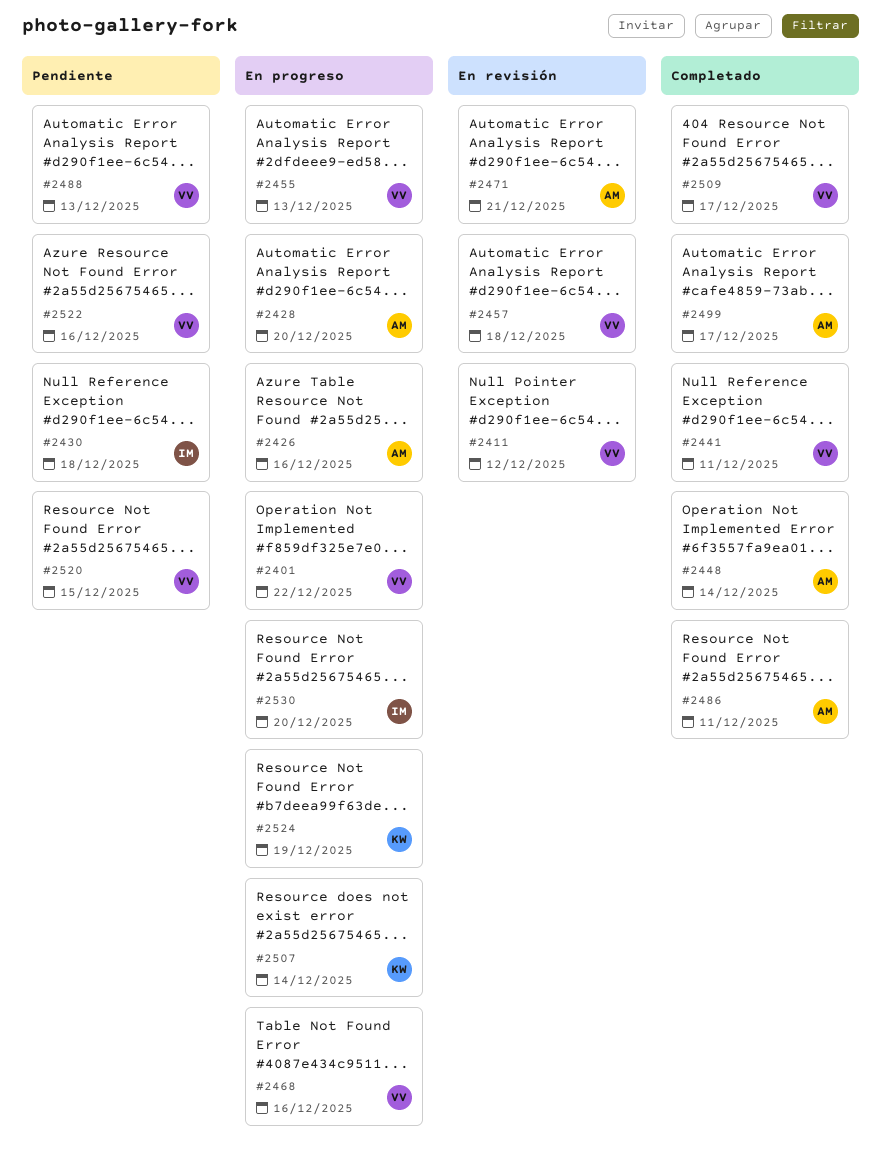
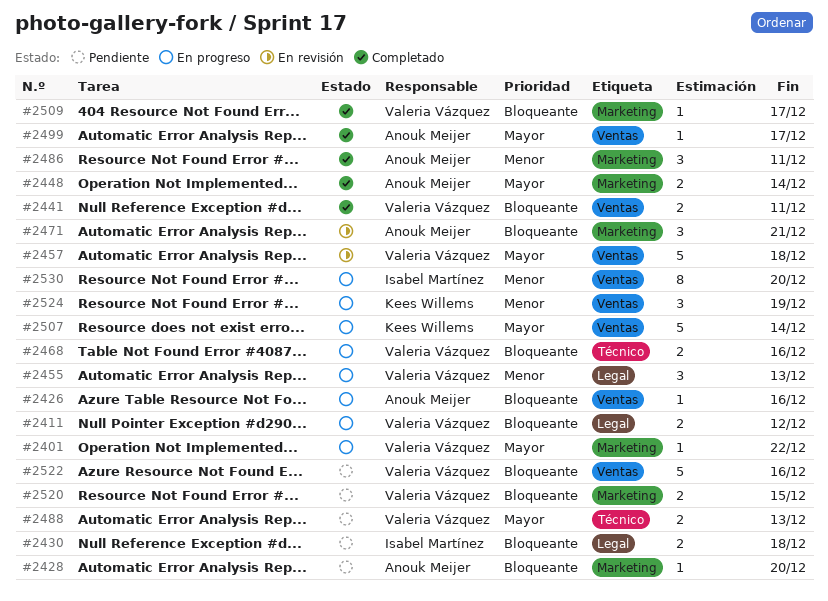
#2411, status: En revisión -> En progreso
#2428, status: En progreso -> Pendiente

